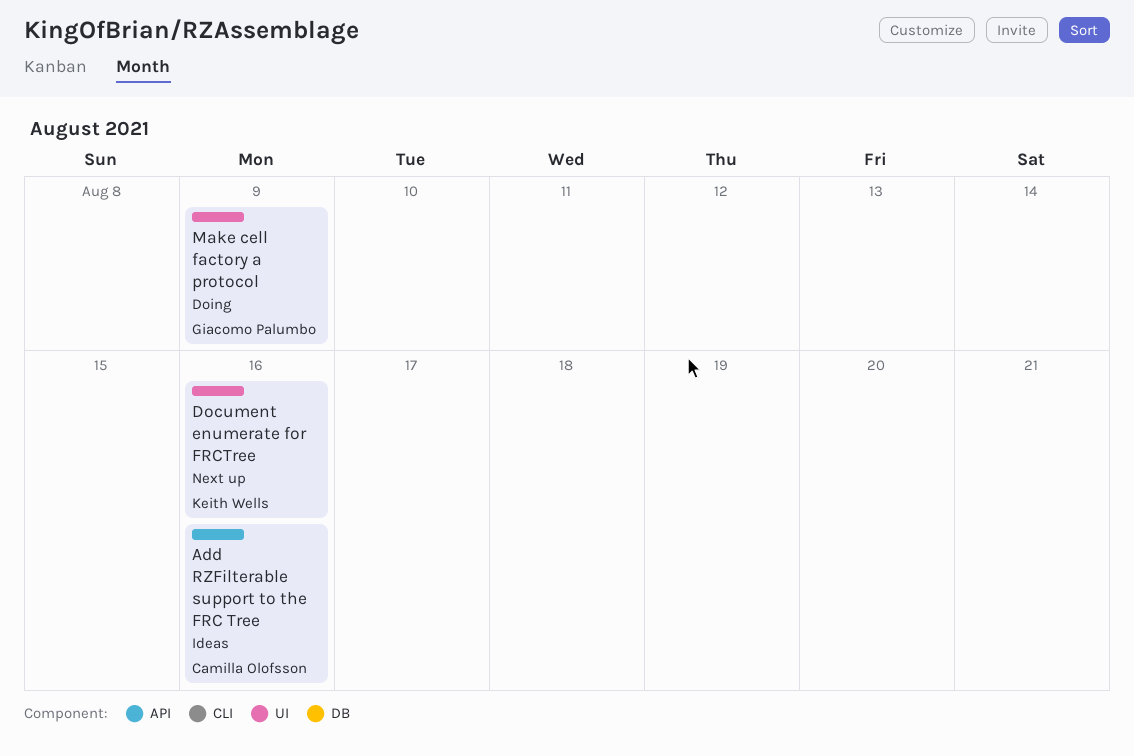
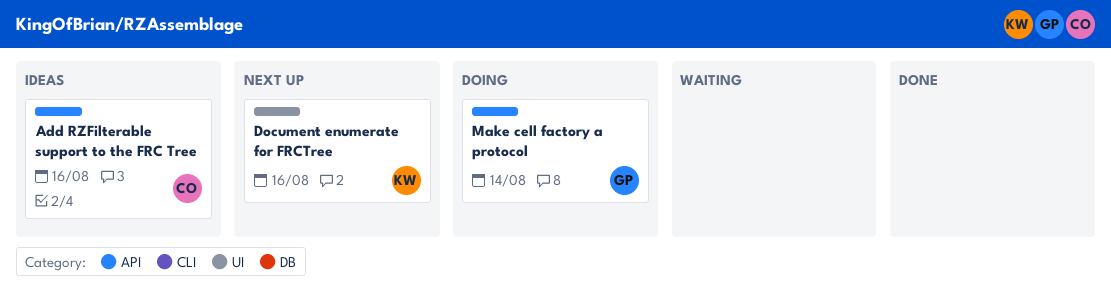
Make cell factory a protocol, label: UI -> API
Make cell factory a protocol, due: Aug 9 -> Aug 14

